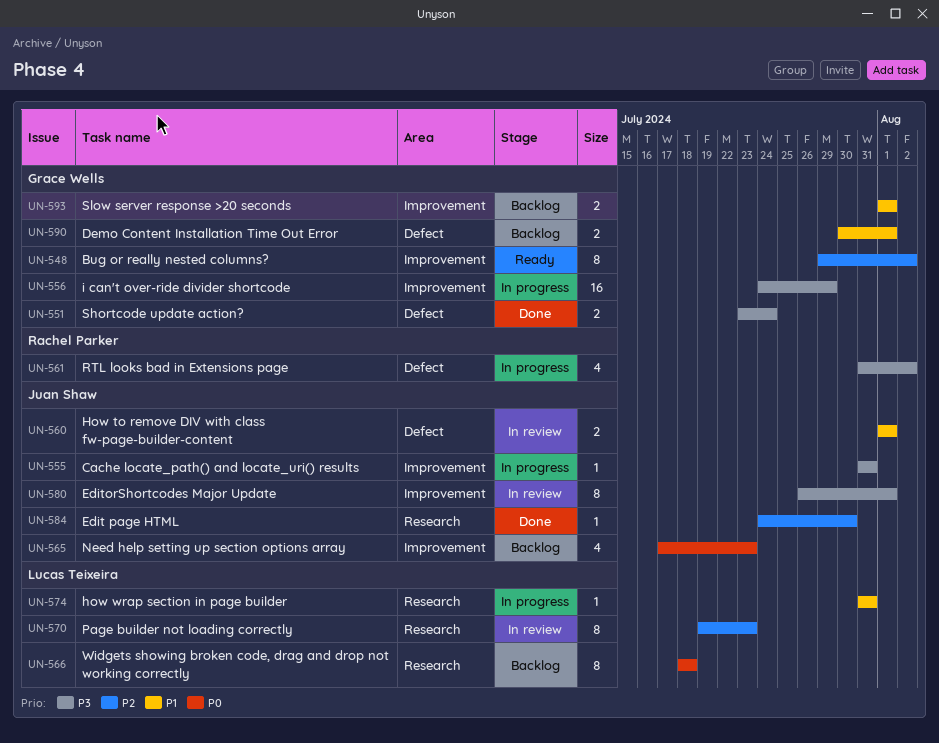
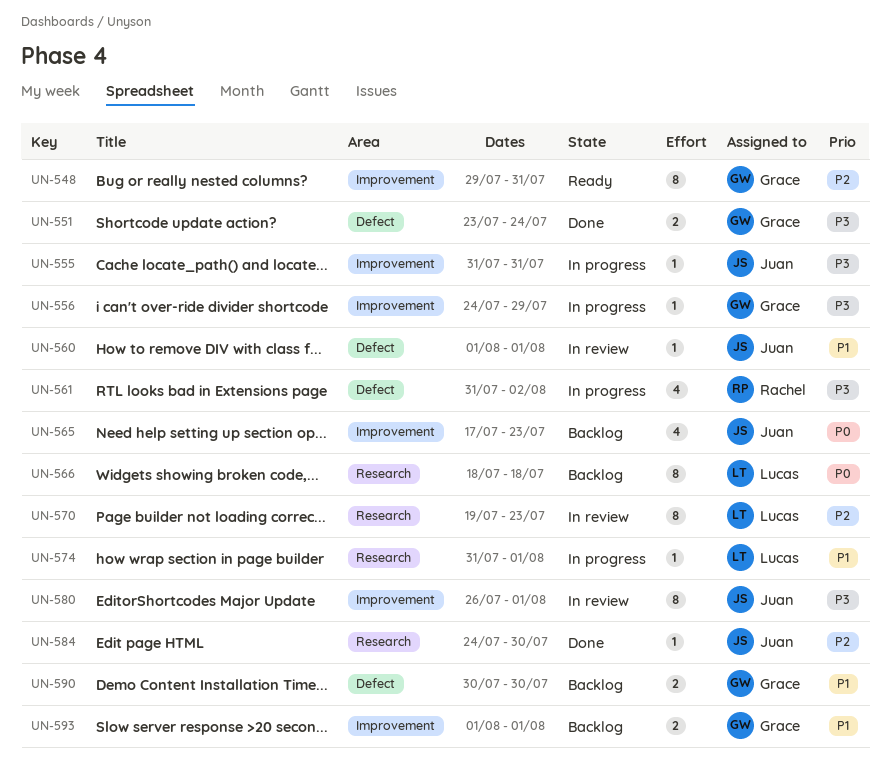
UN-548, due: Aug 2 -> Jul 31
UN-556, estimate: 16 -> 1
UN-560, estimate: 2 -> 1
UN-574, due: Jul 31 -> Aug 1
UN-590, due: Aug 1 -> Jul 30

